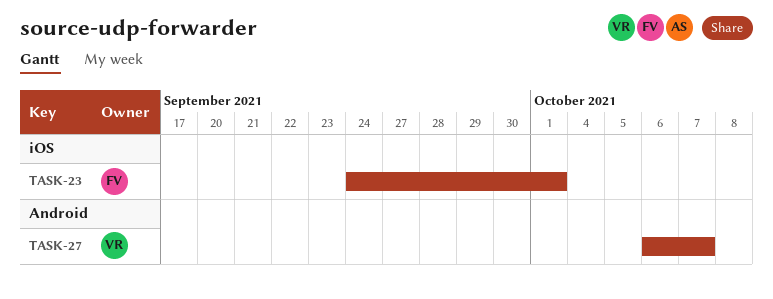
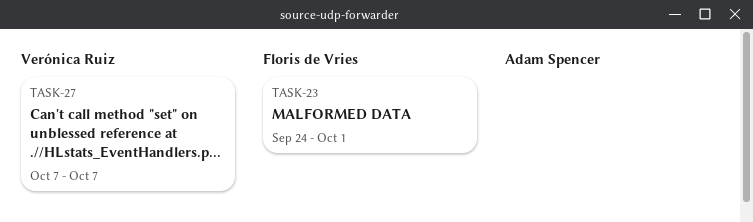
TASK-27, start: Oct 6 -> Oct 7

